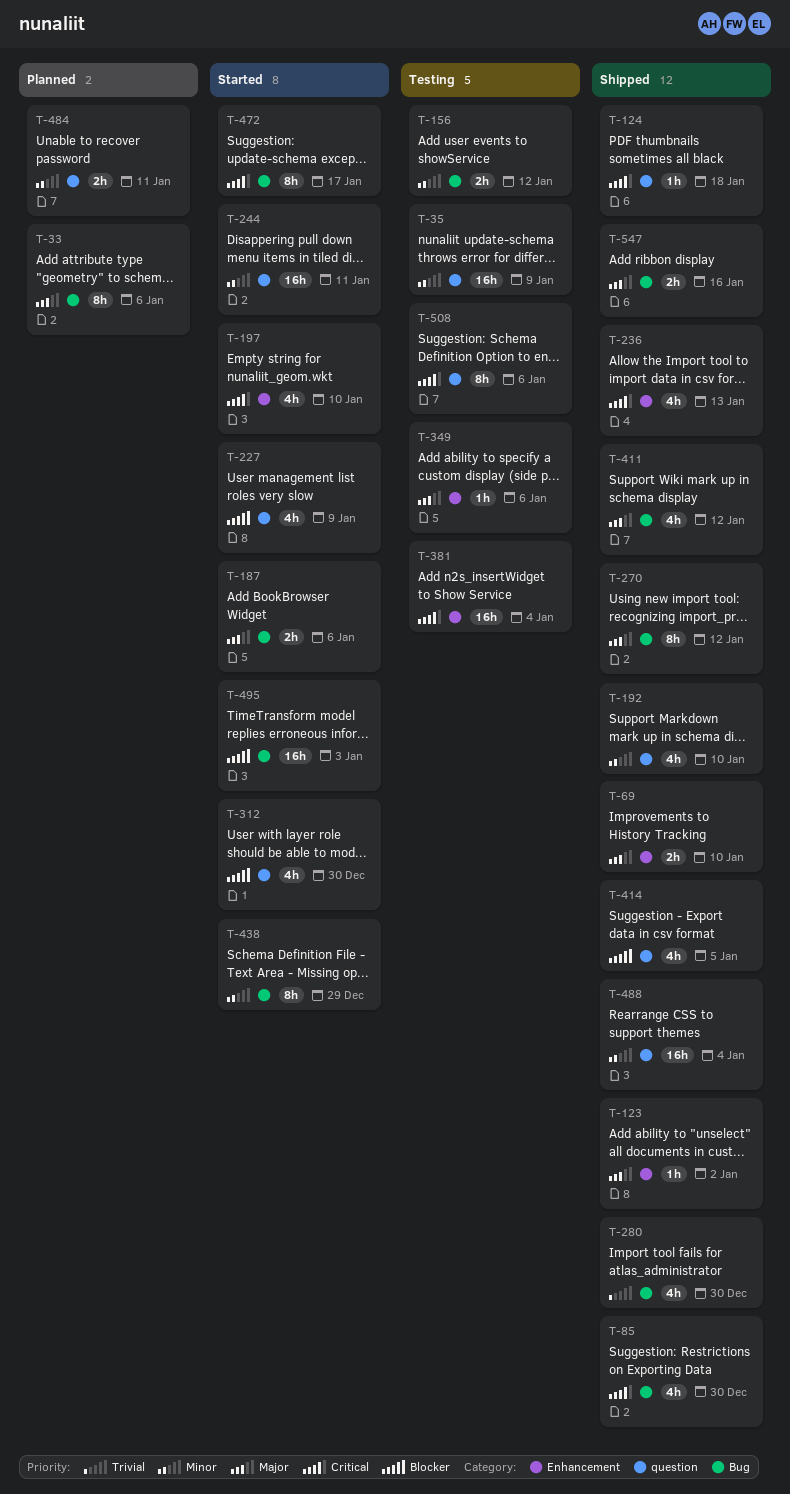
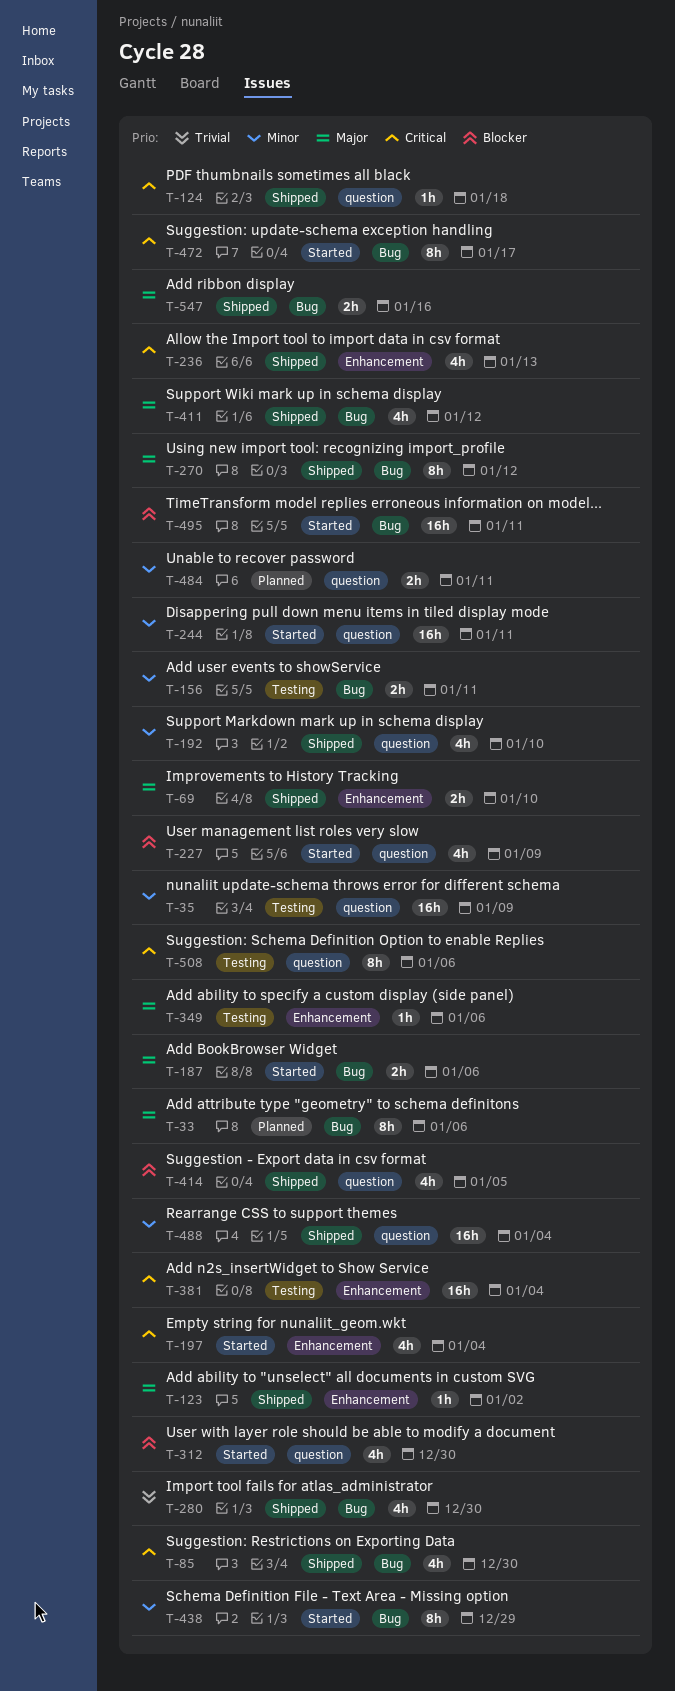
T-156, due: Jan 12 -> Jan 11
T-197, due: Jan 10 -> Jan 4
T-495, due: Jan 3 -> Jan 11

